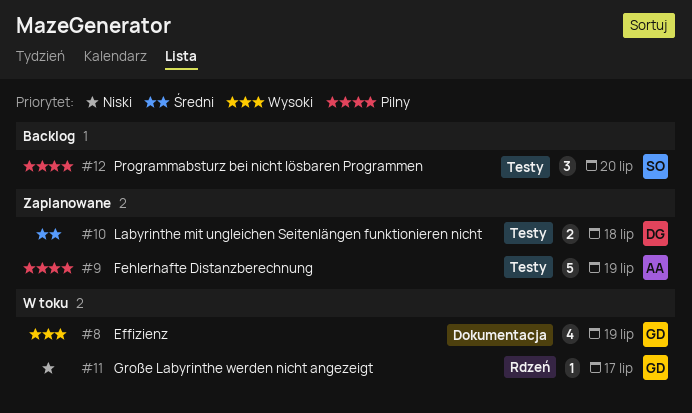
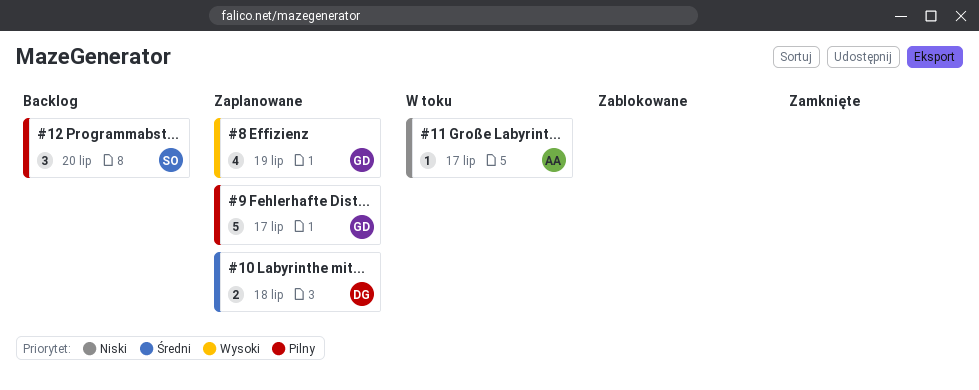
#8, status: W toku -> Zaplanowane
#9, owner: AA -> GD
#9, due: Jul 19 -> Jul 17
#11, owner: GD -> AA

